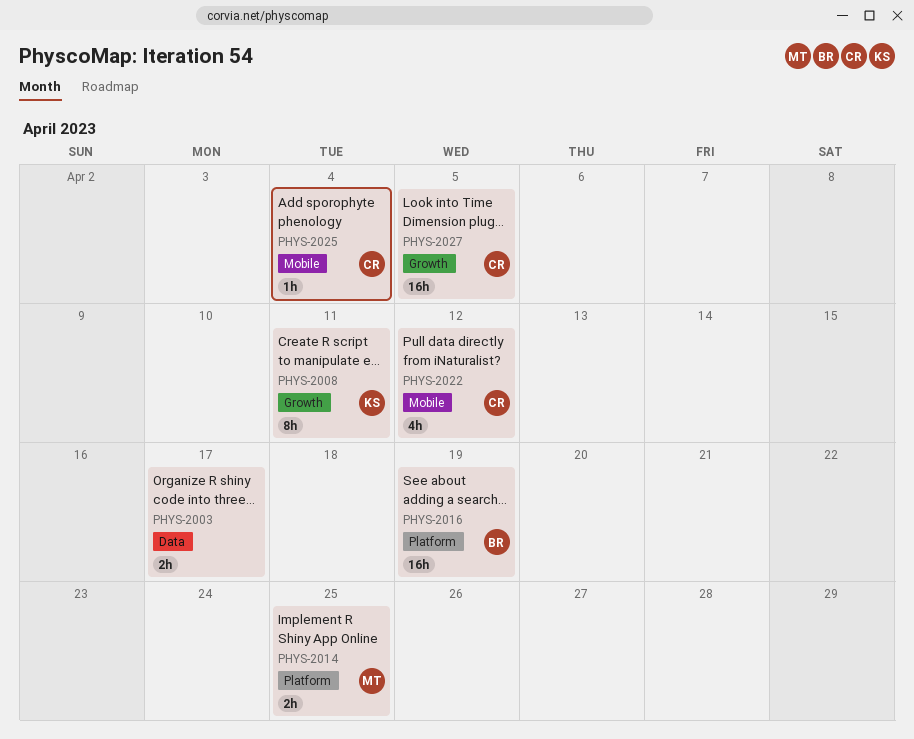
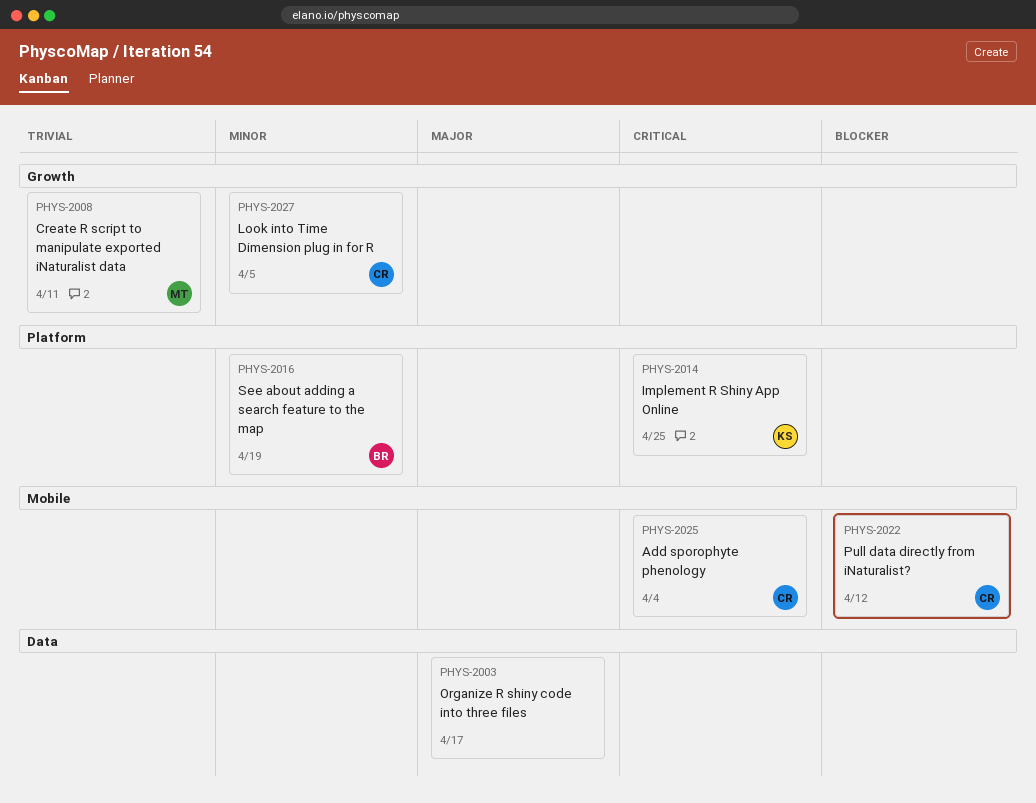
PHYS-2008, owner: KS -> MT
PHYS-2014, owner: MT -> KS

